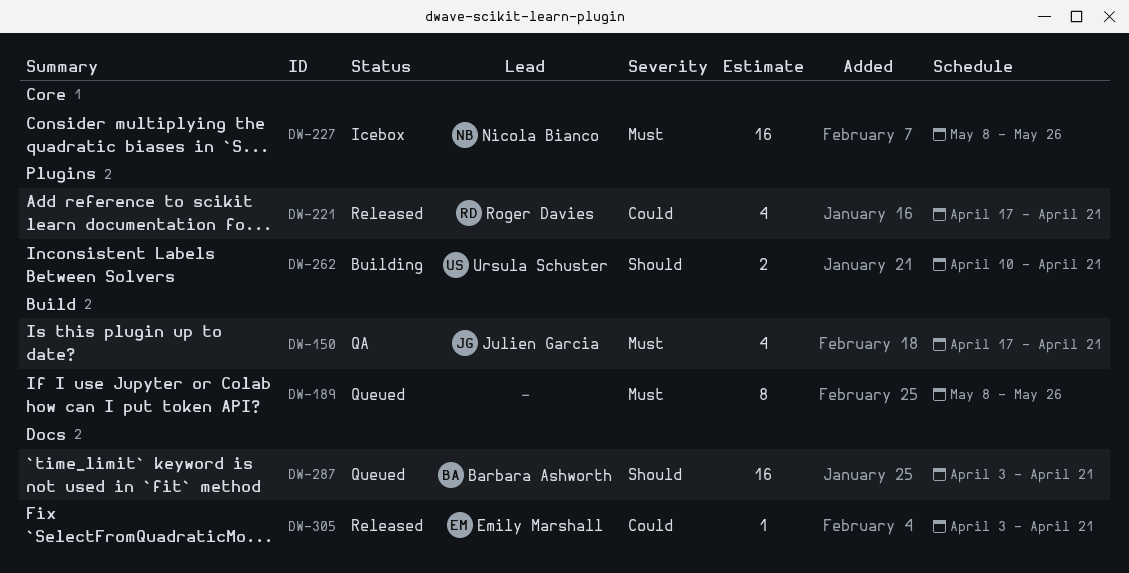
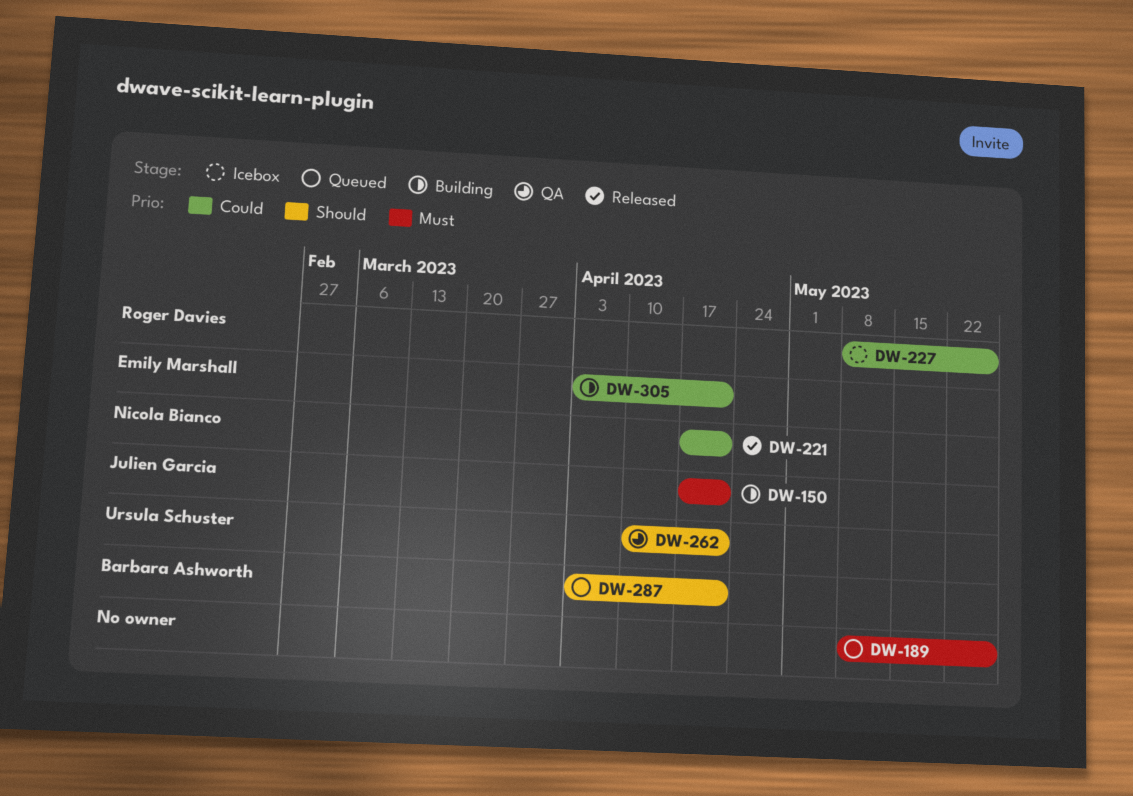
DW-150, status: QA -> Building
DW-221, owner: Roger Davies -> Nicola Bianco
DW-227, owner: Nicola Bianco -> Roger Davies
DW-227, priority: Must -> Could
DW-262, status: Building -> QA
DW-305, status: Released -> Building

